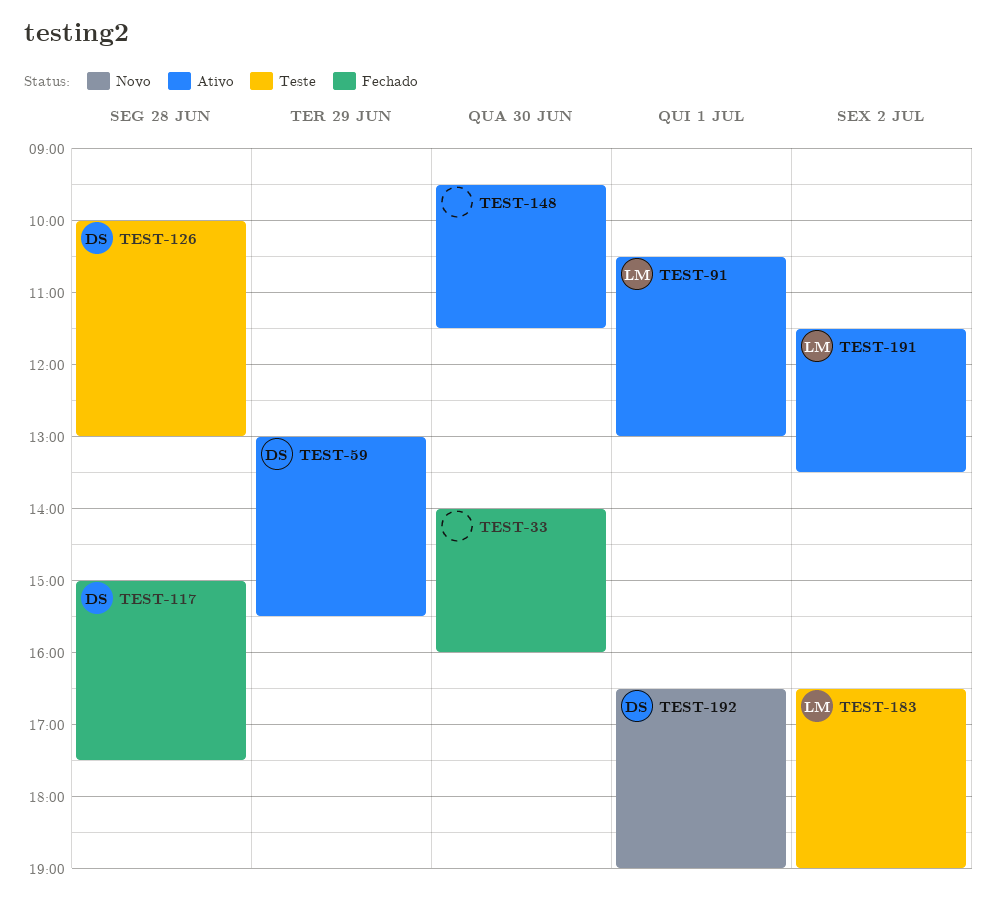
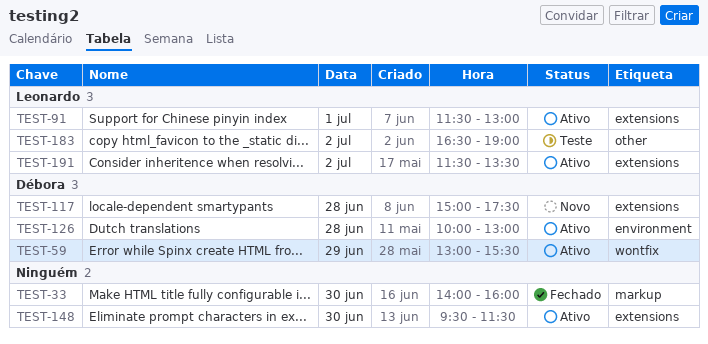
TEST-91, begins: 10:30 -> 11:30
TEST-117, status: Fechado -> Novo
TEST-126, status: Teste -> Ativo
TEST-192: present -> none

